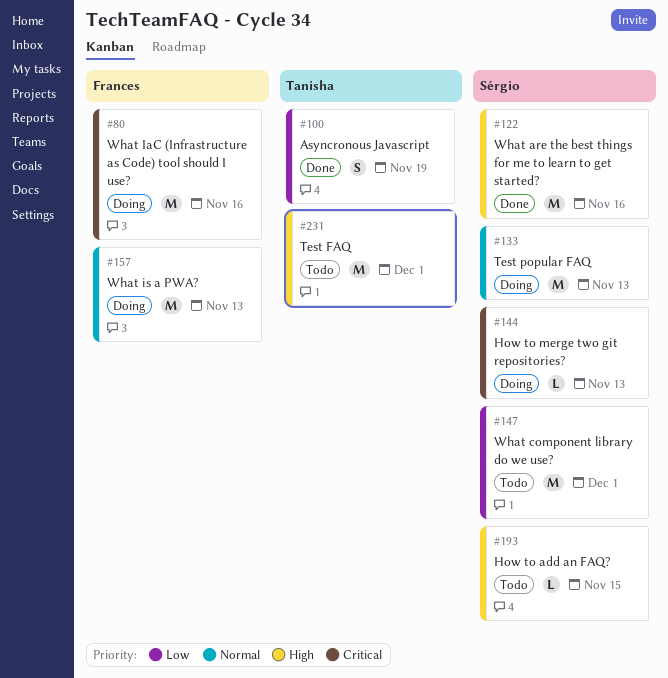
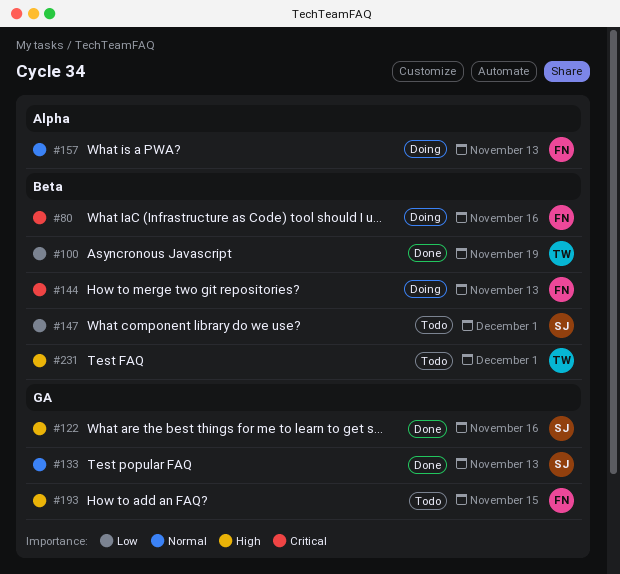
#133, status: Doing -> Done
#144, owner: Sérgio -> Frances
#193, owner: Sérgio -> Frances

